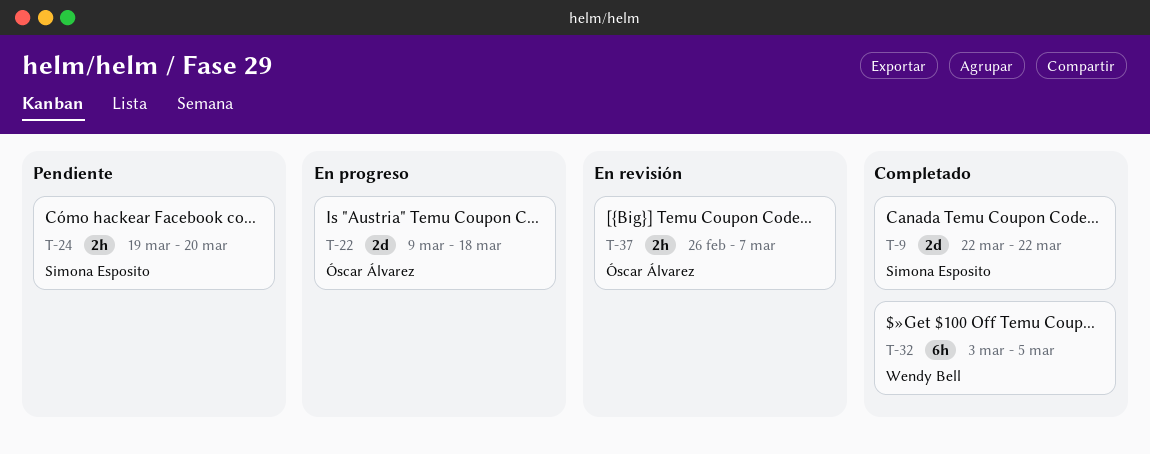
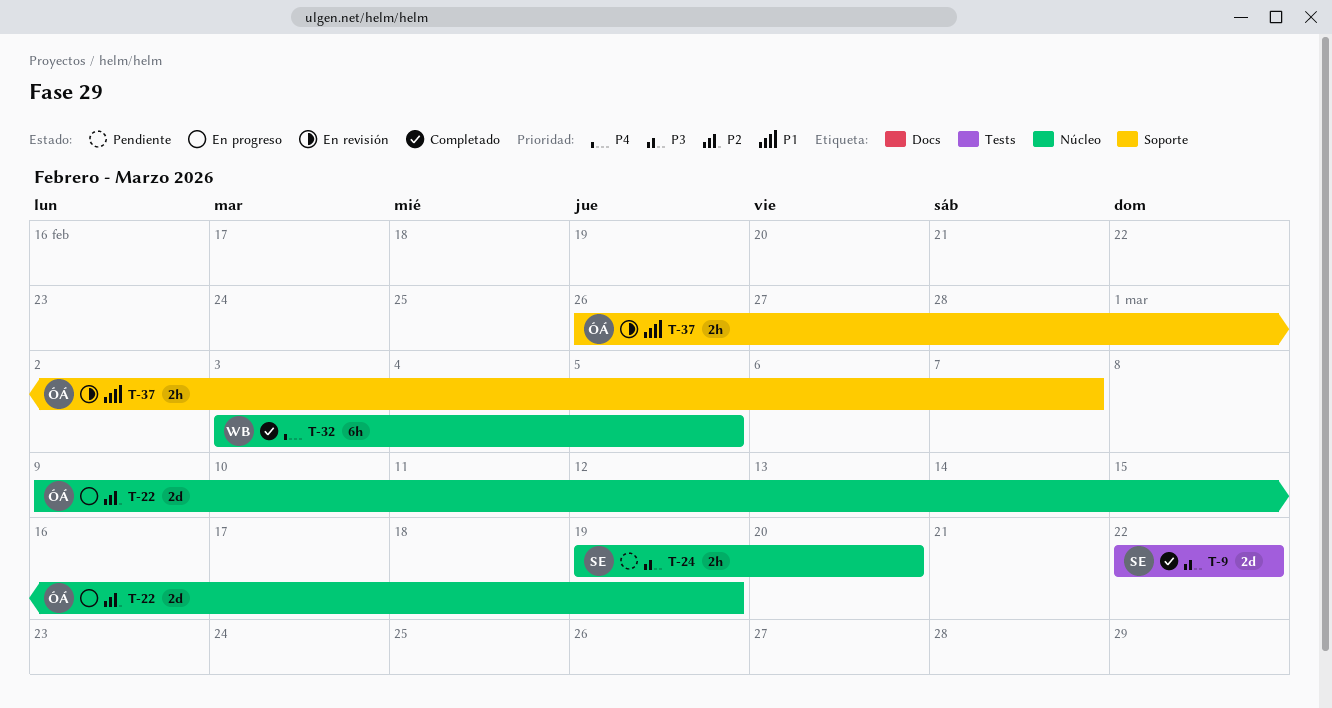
T-22, due: Mar 18 -> Mar 19

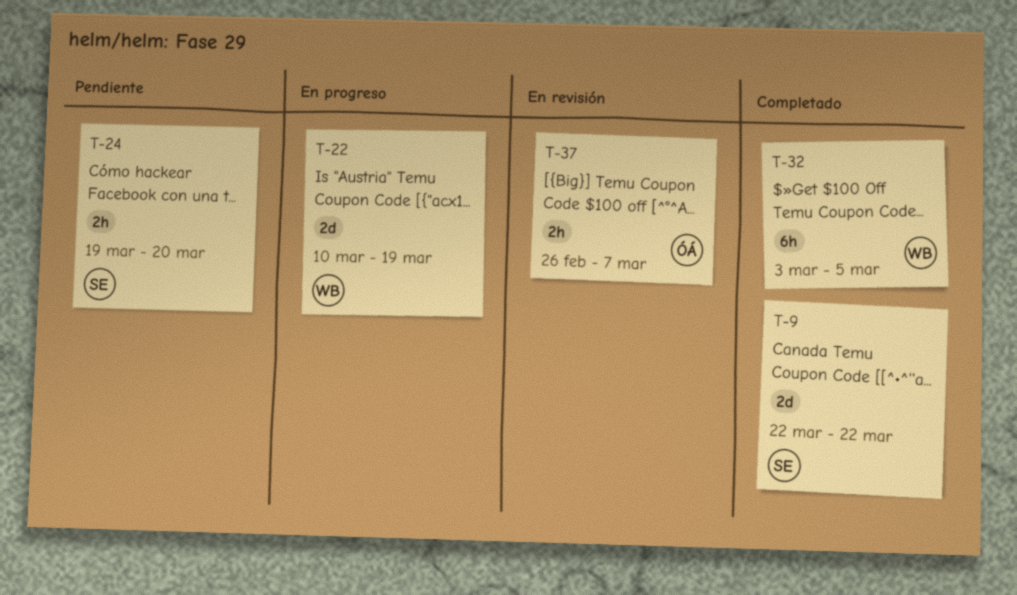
T-22, owner: ÓÁ -> WB
T-22, start: Mar 9 -> Mar 10

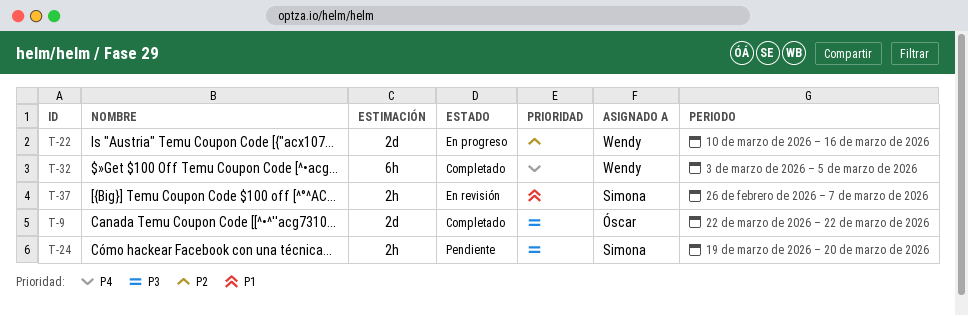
T-9, owner: Simona -> Óscar
T-22, due: Mar 19 -> Mar 16
T-37, owner: Óscar -> Simona

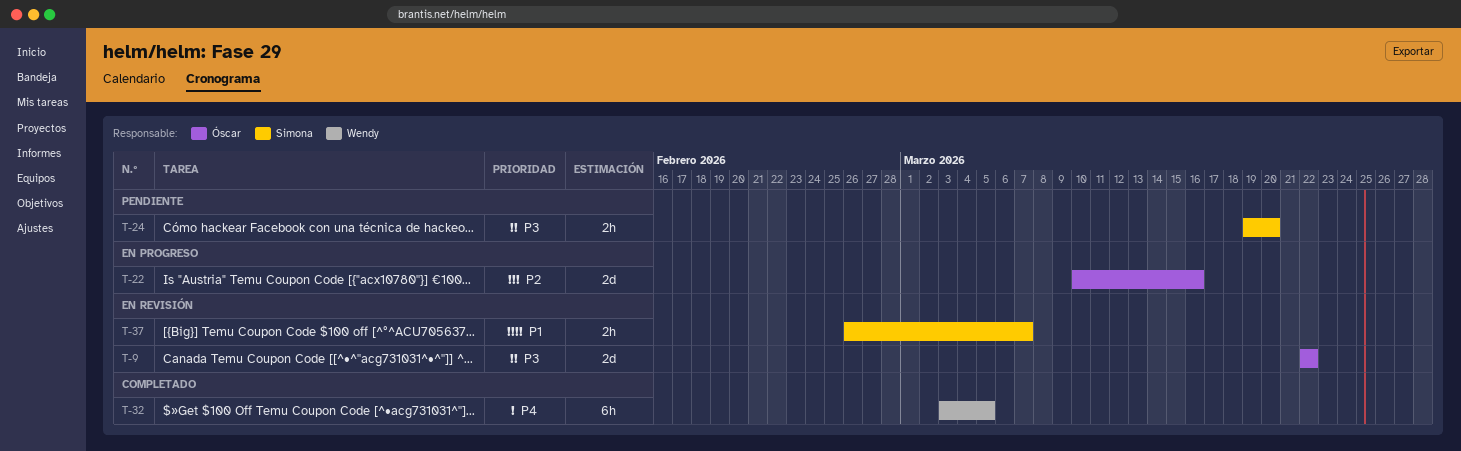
T-9, status: Completado -> En revisión
T-22, owner: Wendy -> Óscar

